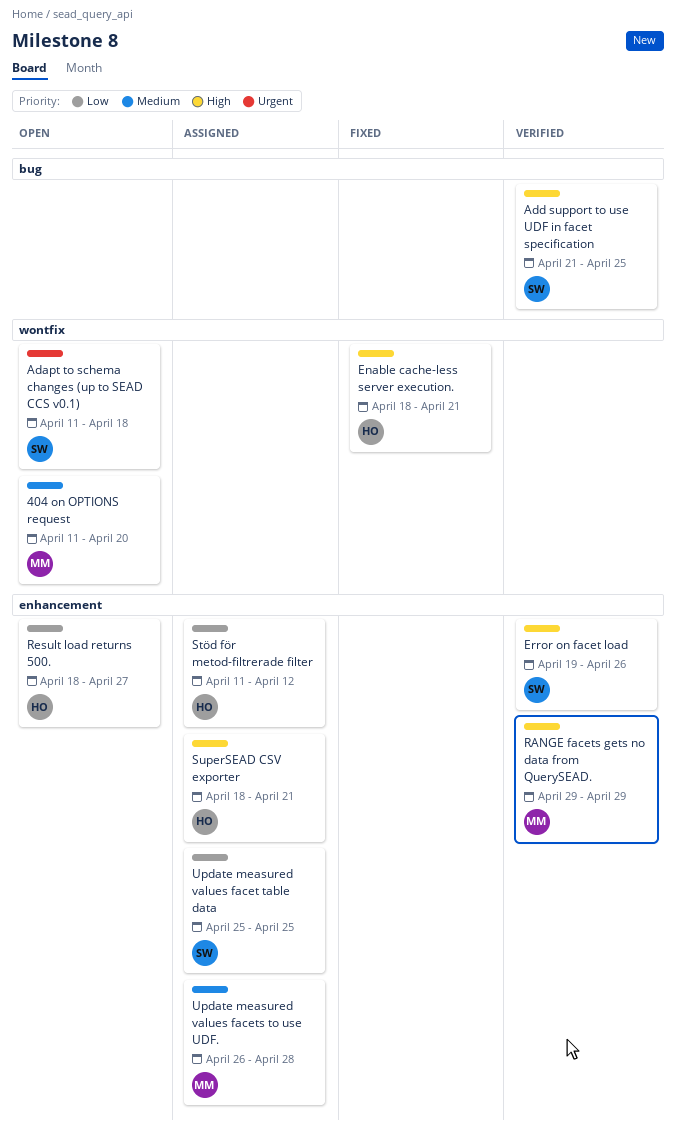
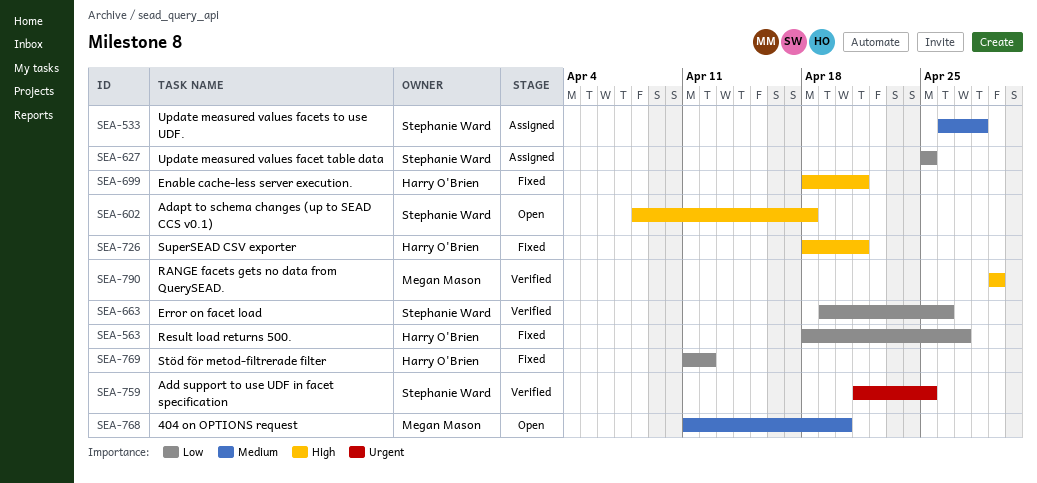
Adapt to schema changes (up to SEAD CCS v0.1), priority: Urgent -> High
Adapt to schema changes (up to SEAD CCS v0.1), start: Apr 11 -> Apr 8
Add support to use UDF in facet specification, priority: High -> Urgent
Error on facet load, priority: High -> Low
Result load returns 500., status: Open -> Fixed
Stöd för metod-filtrerade filter, status: Assigned -> Fixed
SuperSEAD CSV exporter, status: Assigned -> Fixed
Update measured values facets to use UDF., owner: Megan Mason -> Stephanie Ward

